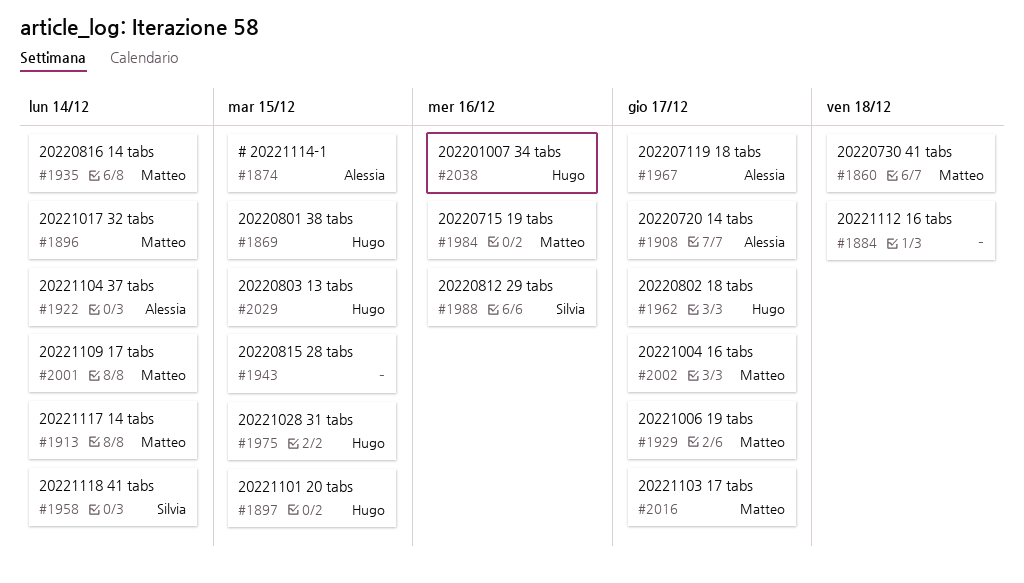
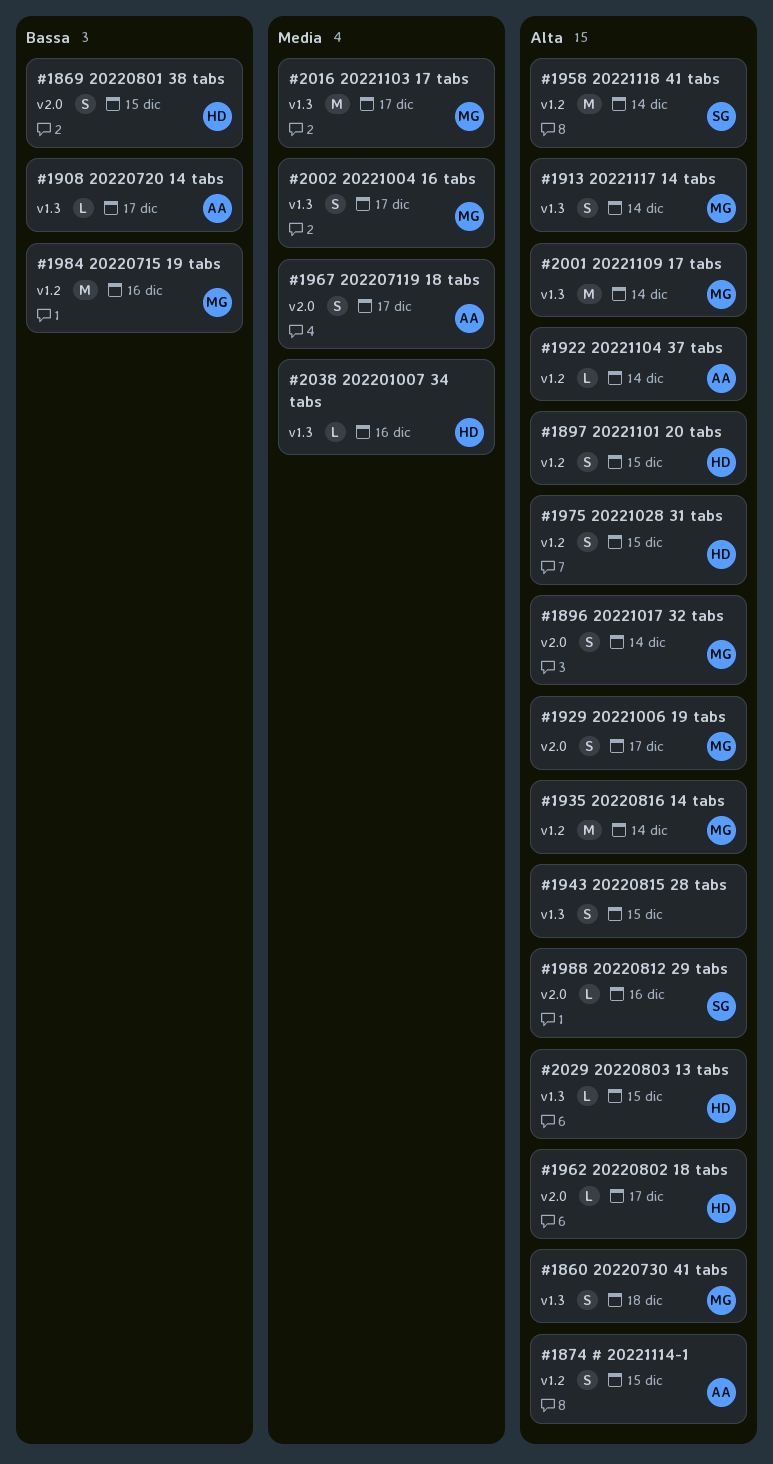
#1884: present -> none

